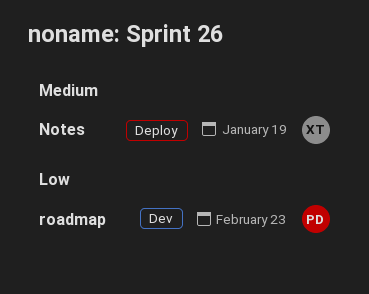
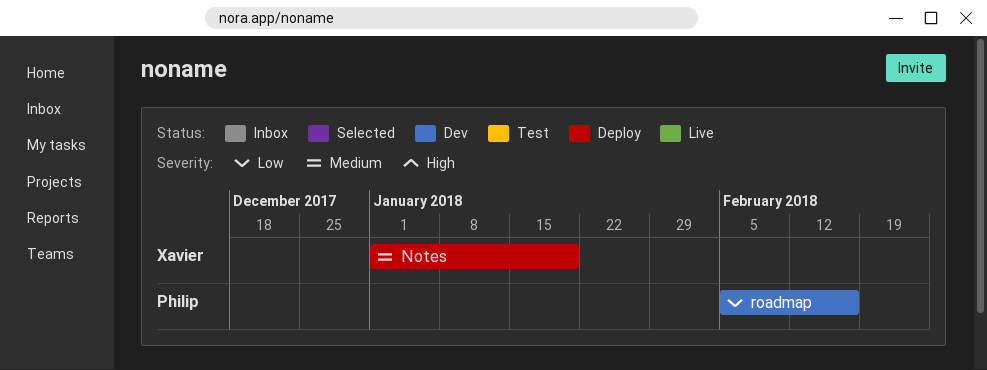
roadmap, due: Feb 23 -> Feb 16

